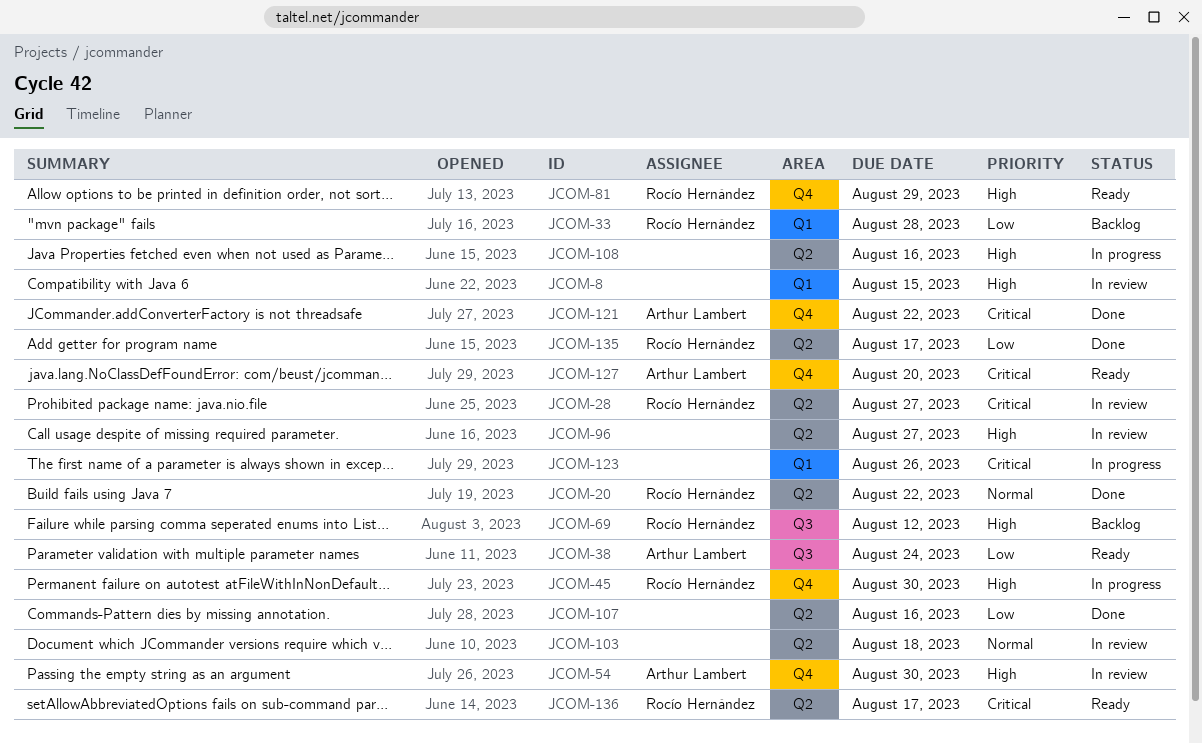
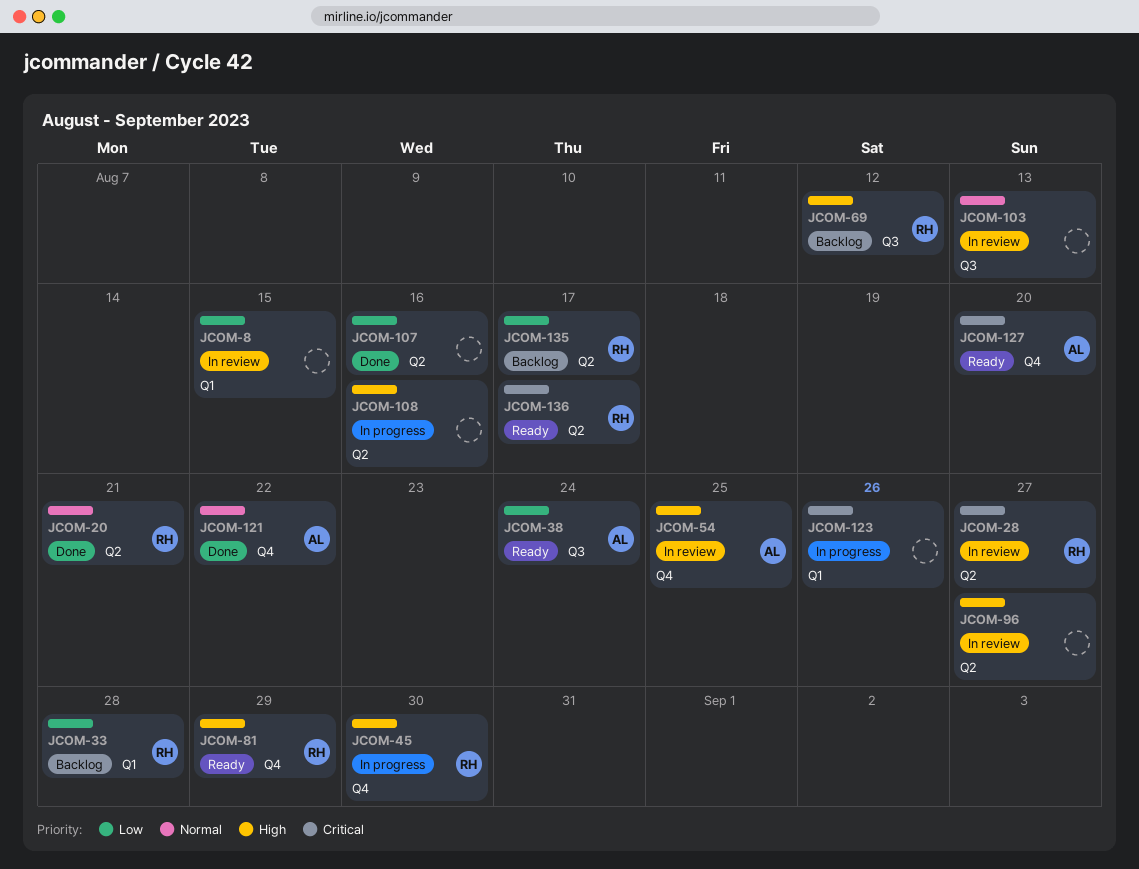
JCOM-8, priority: High -> Low
JCOM-20, due: Aug 22 -> Aug 21
JCOM-54, due: Aug 30 -> Aug 25
JCOM-103, label: Q2 -> Q3
JCOM-103, due: Aug 18 -> Aug 13
JCOM-121, priority: Critical -> Normal
JCOM-135, status: Done -> Backlog

